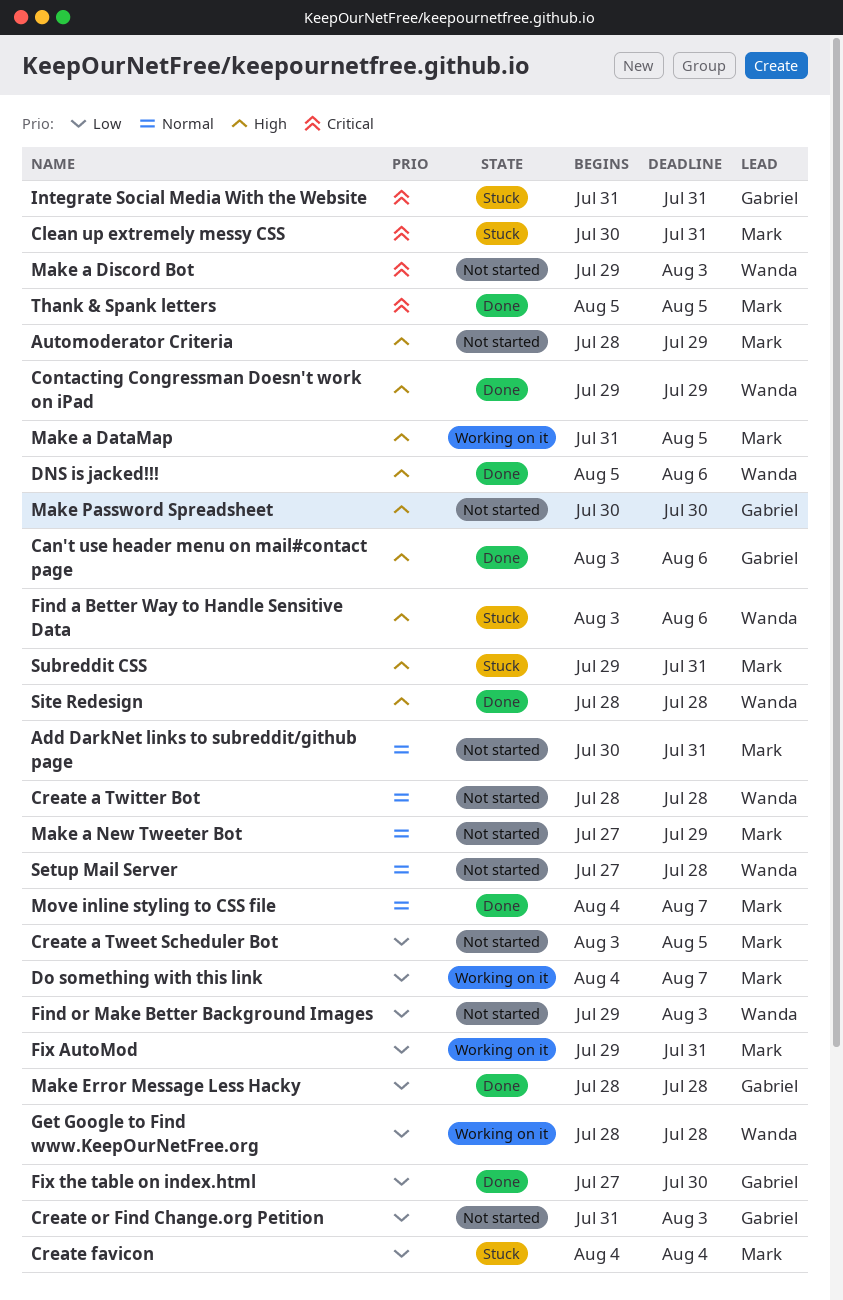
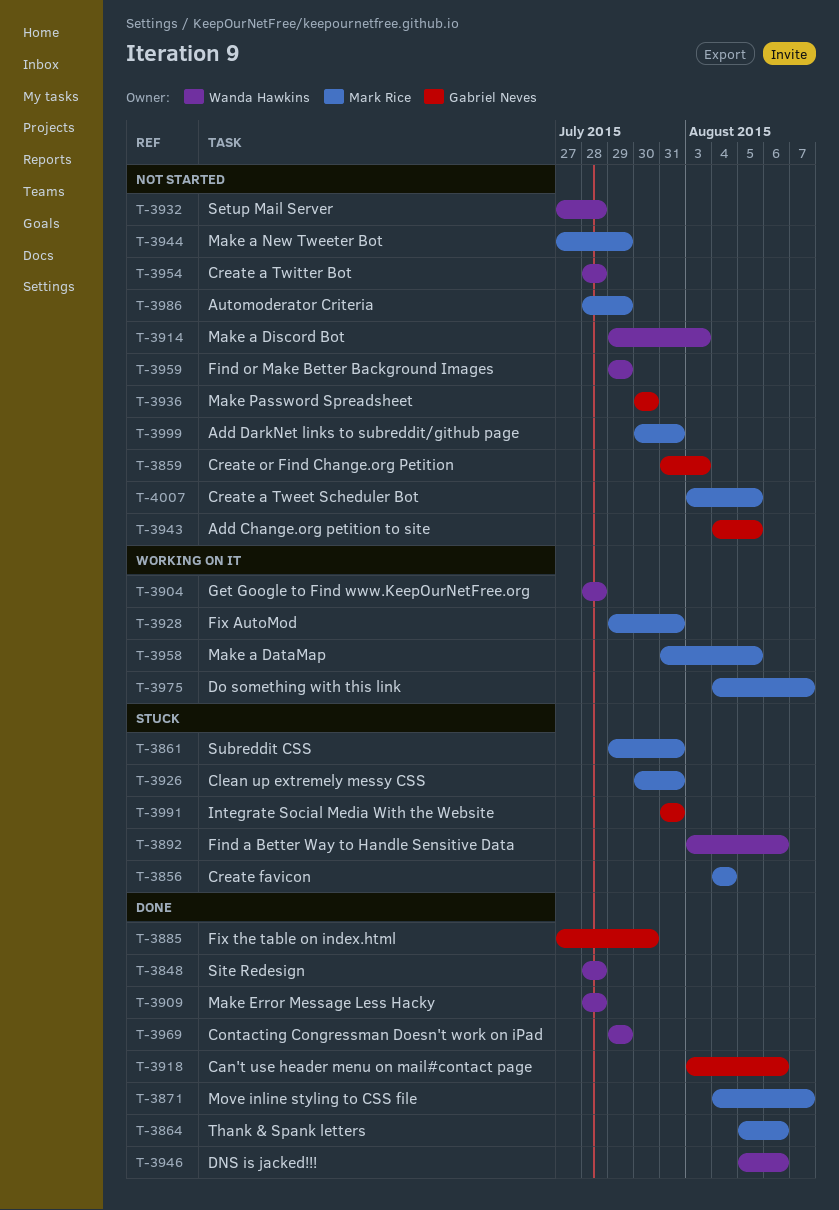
Add Change.org petition to site: none -> present
Find or Make Better Background Images, due: Aug 3 -> Jul 29
Make Error Message Less Hacky, owner: Gabriel Neves -> Wanda Hawkins
Thank & Spank letters, due: Aug 5 -> Aug 6

